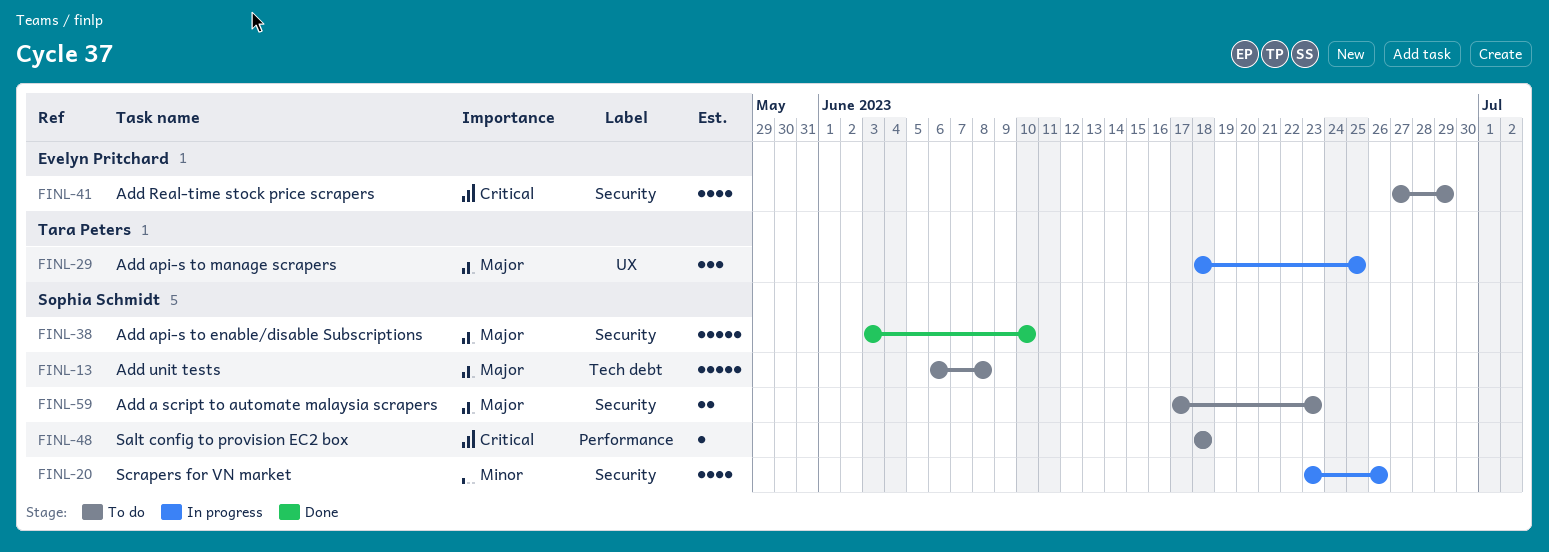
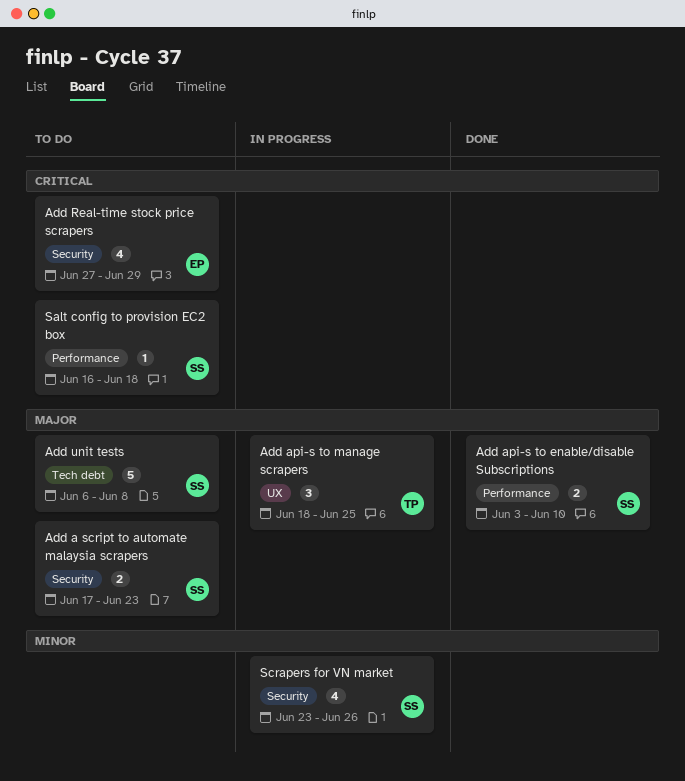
Add api-s to enable/disable Subscriptions, label: Security -> Performance
Add api-s to enable/disable Subscriptions, estimate: 5 -> 2
Salt config to provision EC2 box, start: Jun 18 -> Jun 16

